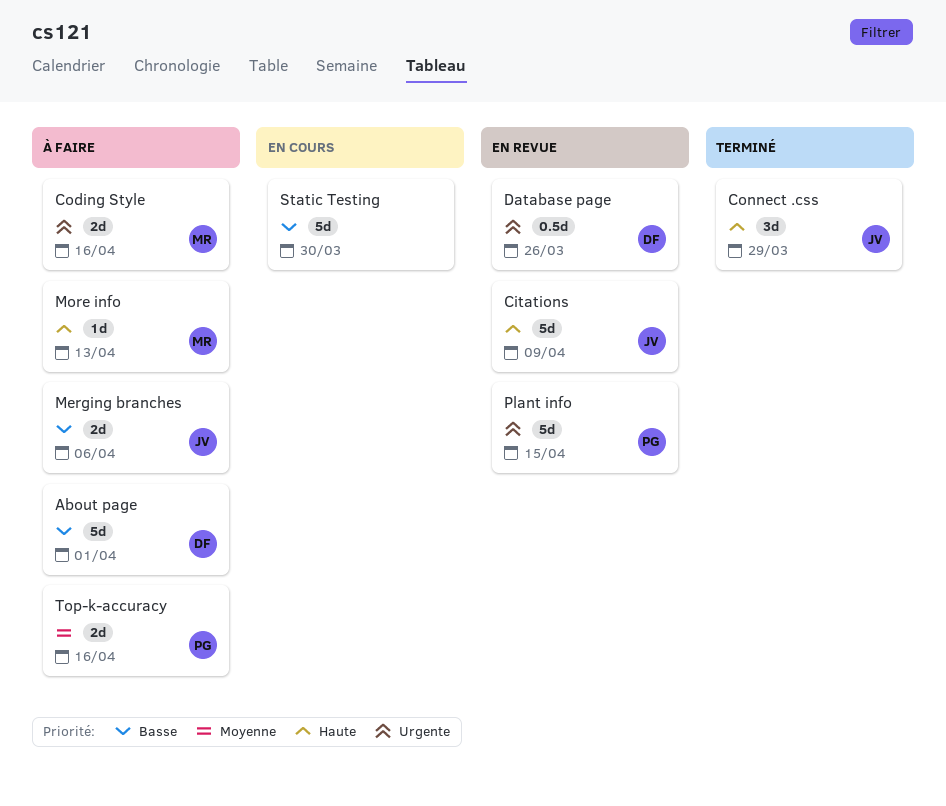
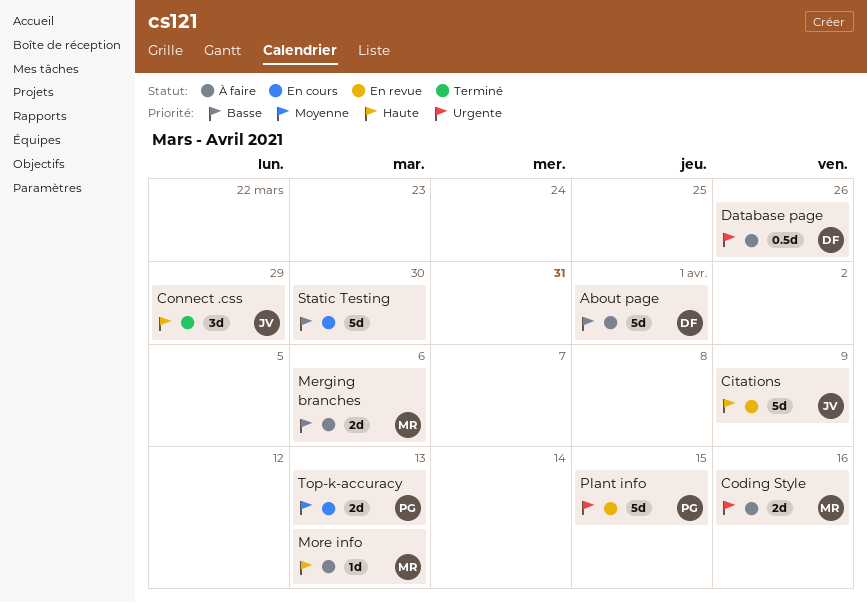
Database page, status: En revue -> À faire
Merging branches, owner: JV -> MR
Top-k-accuracy, status: À faire -> En cours
Top-k-accuracy, due: Apr 16 -> Apr 13

